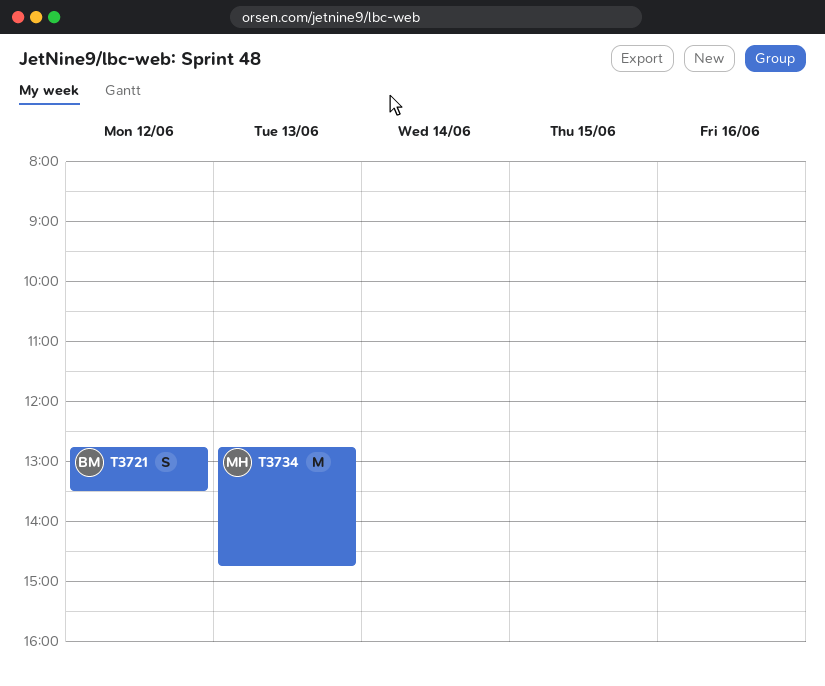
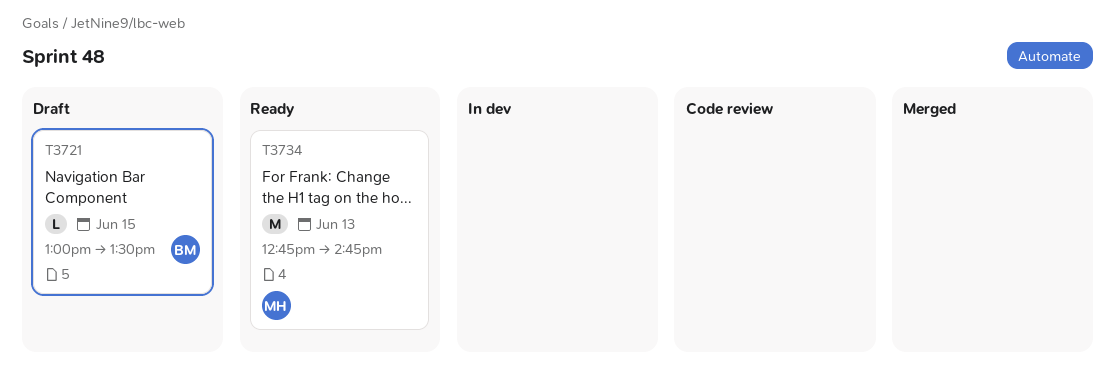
T3721, estimate: S -> L
T3721, day: Jun 12 -> Jun 15
T3721, begins: 12:45 -> 13:00

